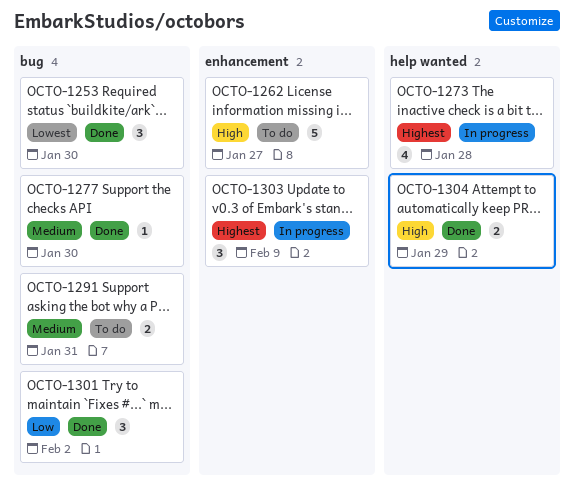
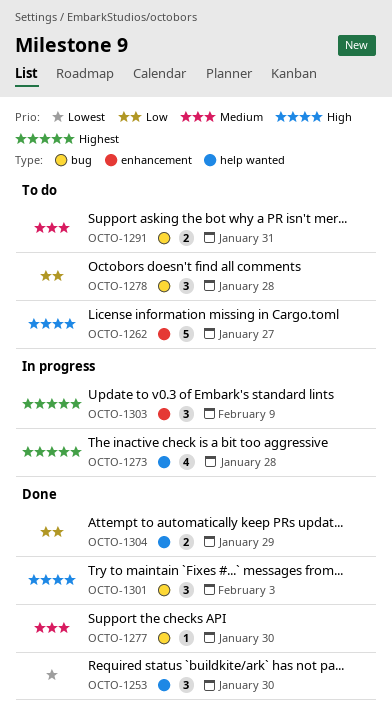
OCTO-1253, label: bug -> help wanted
OCTO-1278: none -> present
OCTO-1301, priority: Low -> High
OCTO-1301, due: Feb 2 -> Feb 3
OCTO-1304, priority: High -> Low

